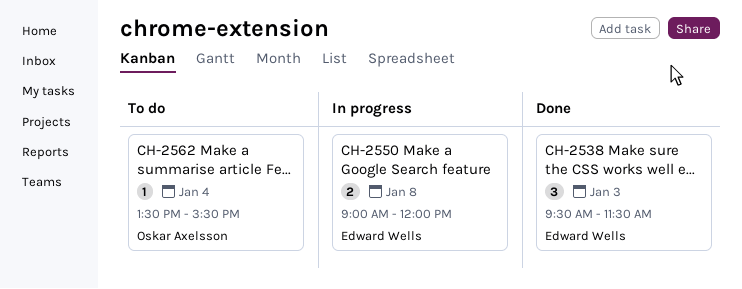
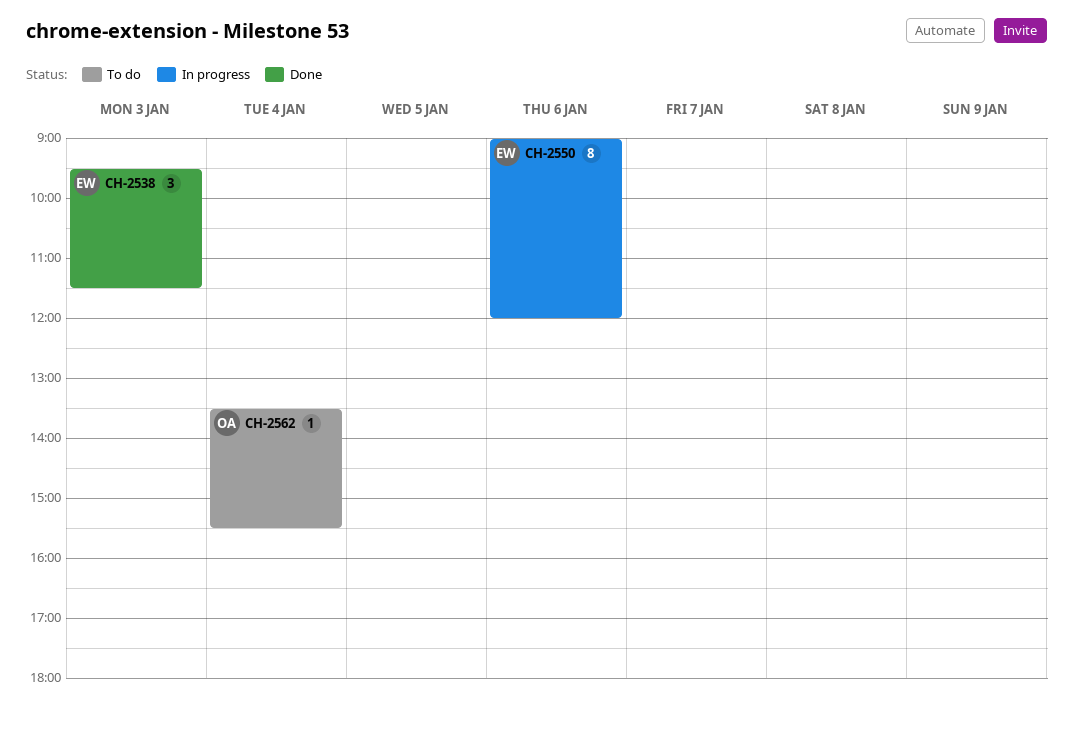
CH-2550, estimate: 2 -> 8
CH-2550, day: Jan 8 -> Jan 6

